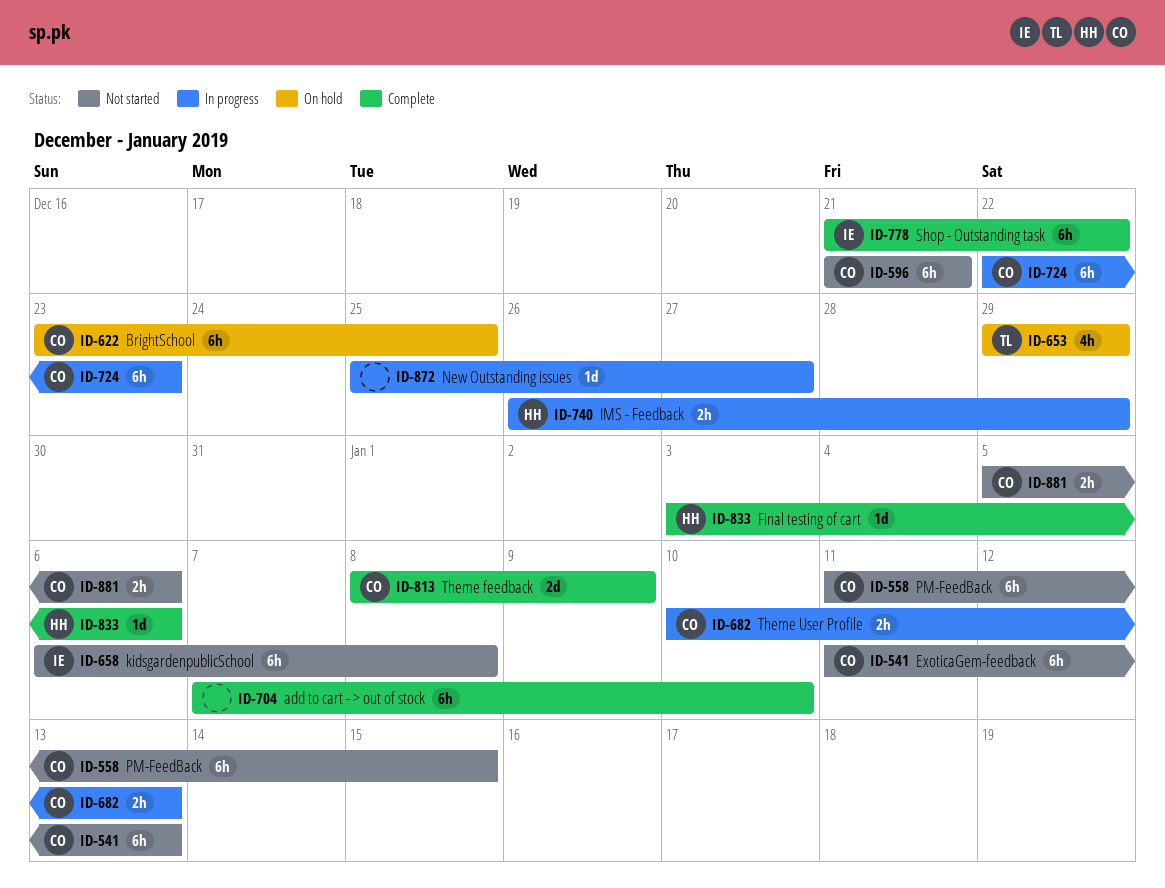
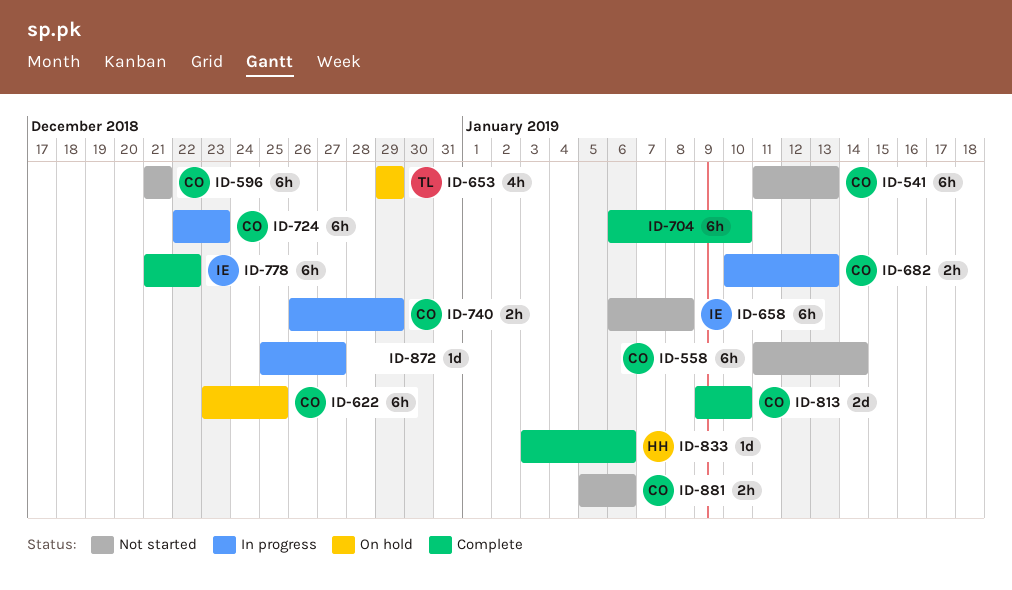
ID-558, due: Jan 15 -> Jan 14
ID-704, start: Jan 7 -> Jan 6
ID-740, owner: HH -> CO
ID-813, start: Jan 8 -> Jan 9
ID-813, due: Jan 9 -> Jan 10

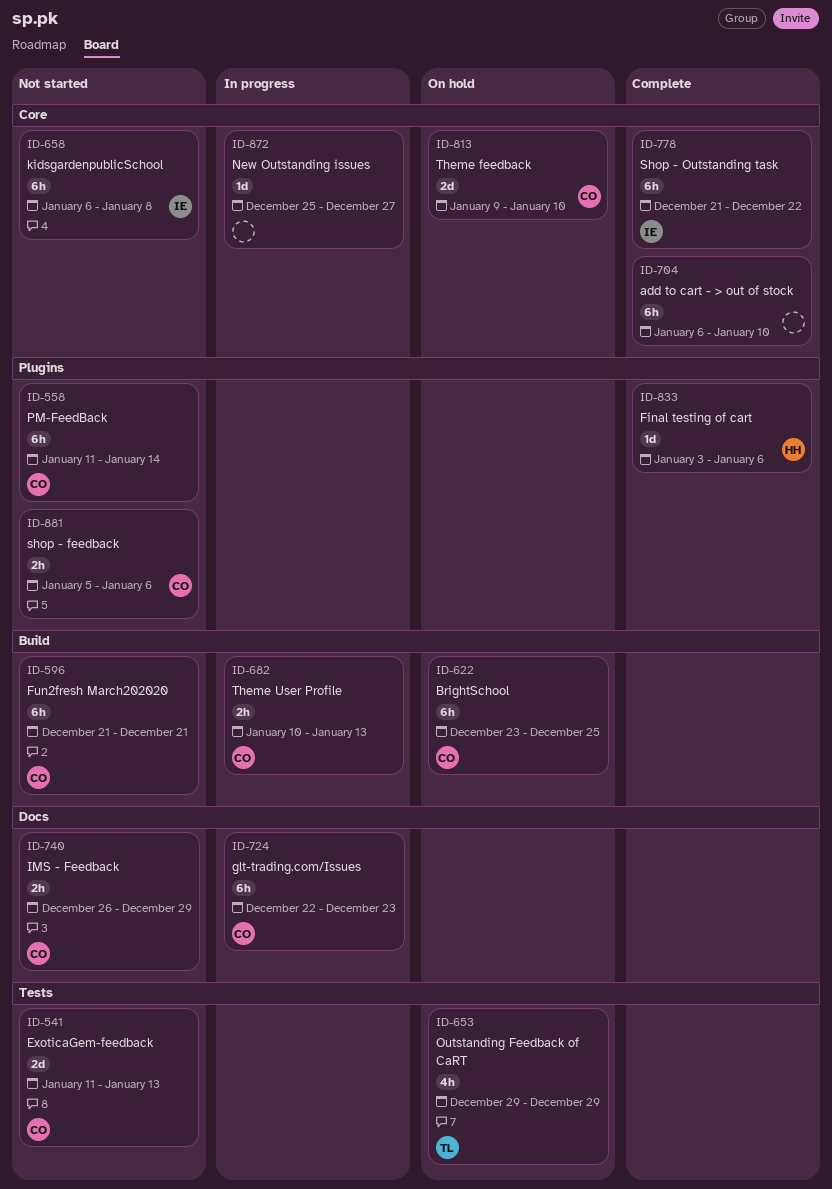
ID-541, estimate: 6h -> 2d
ID-740, status: In progress -> Not started
ID-813, status: Complete -> On hold

